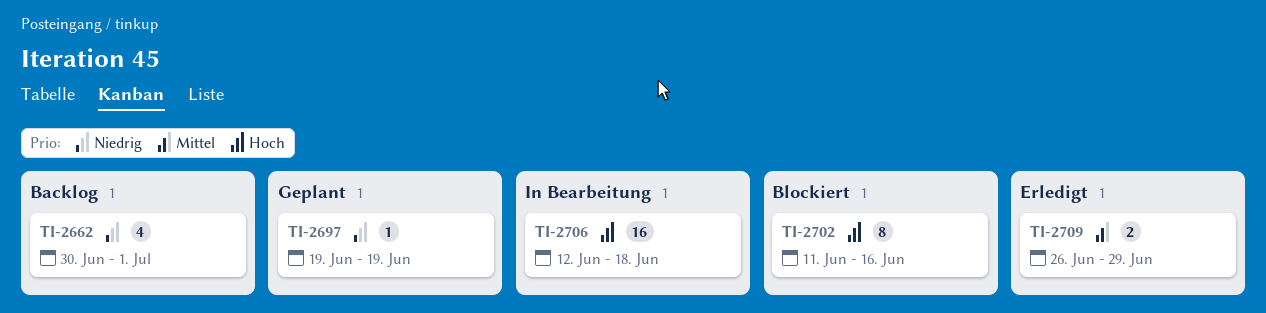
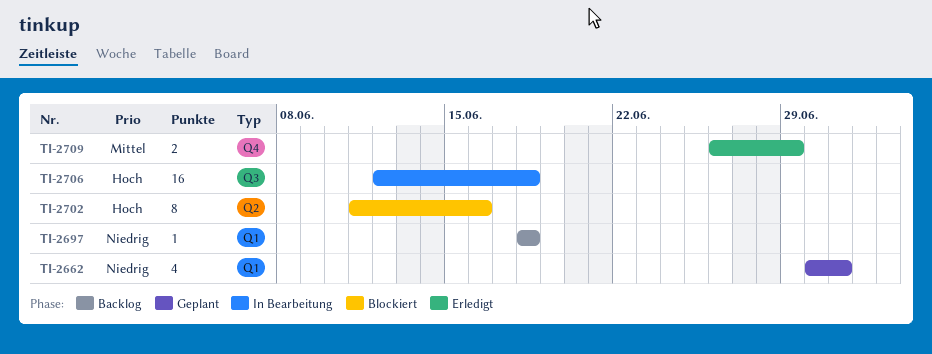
TI-2662, status: Backlog -> Geplant
TI-2697, status: Geplant -> Backlog
TI-2697, start: Jun 19 -> Jun 18
TI-2697, due: Jun 19 -> Jun 18

